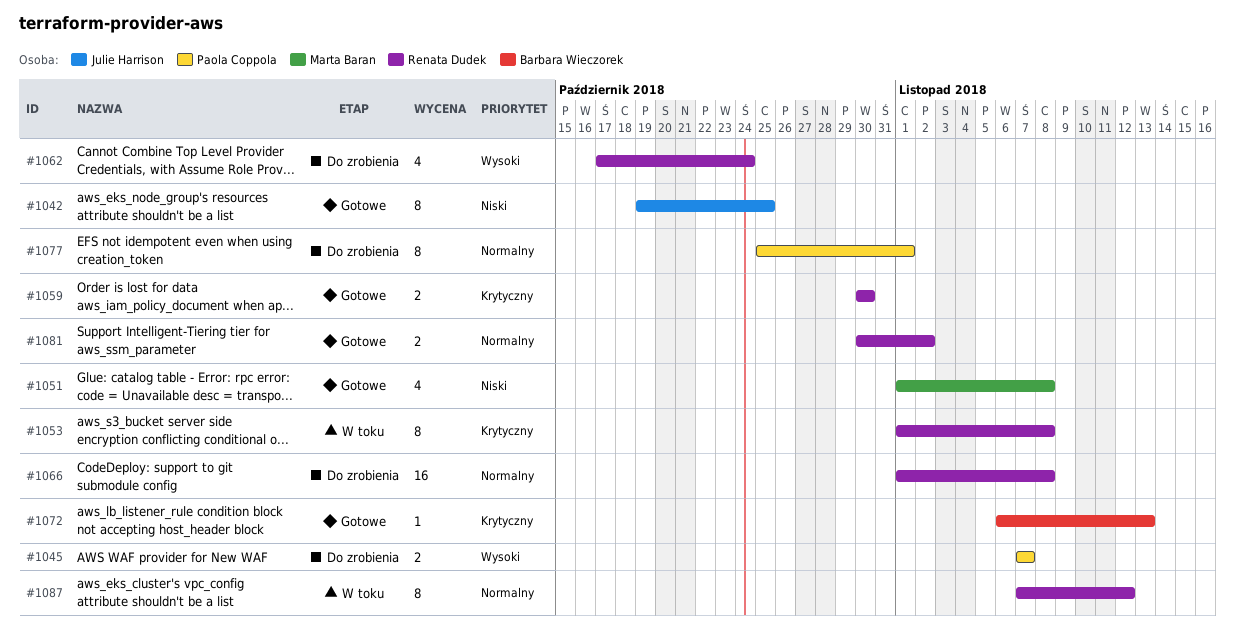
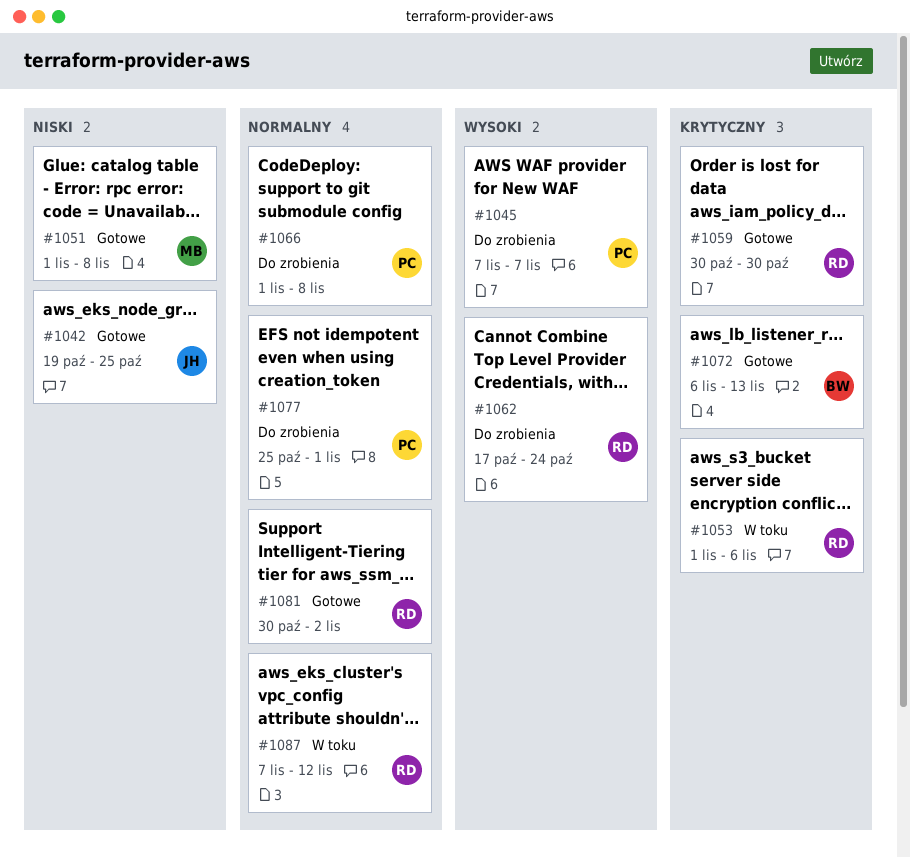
#1053, due: Nov 8 -> Nov 6
#1066, owner: Renata Dudek -> Paola Coppola

